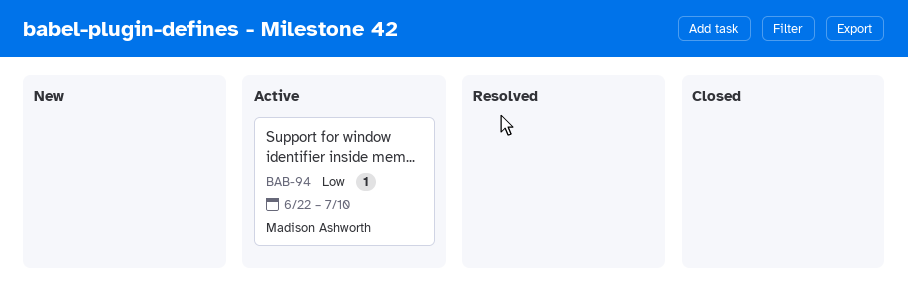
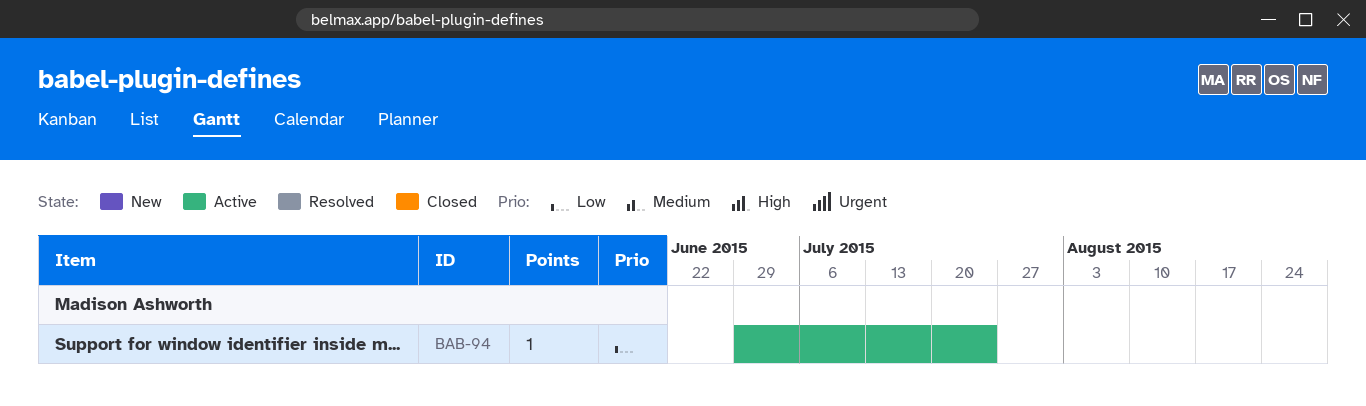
BAB-94, start: Jun 22 -> Jun 29
BAB-94, due: Jul 10 -> Jul 24

